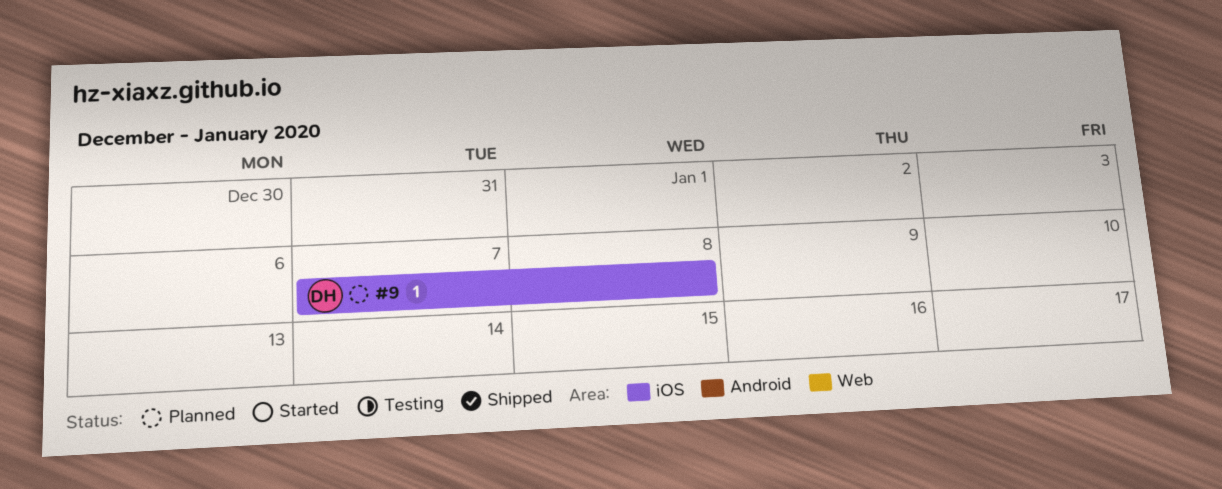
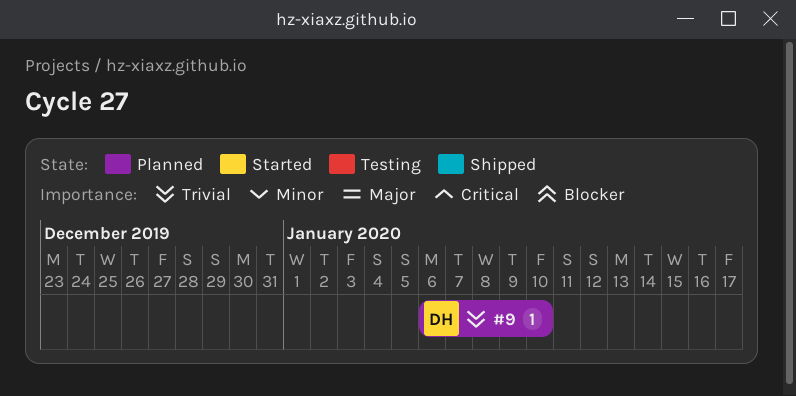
#9, start: Jan 7 -> Jan 6
#9, due: Jan 8 -> Jan 10

